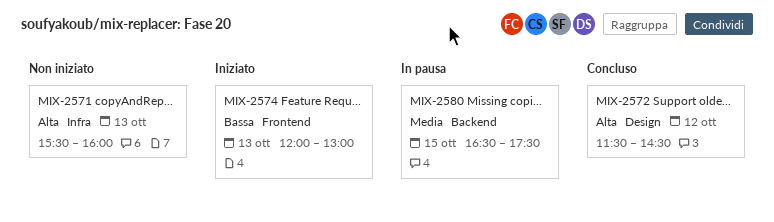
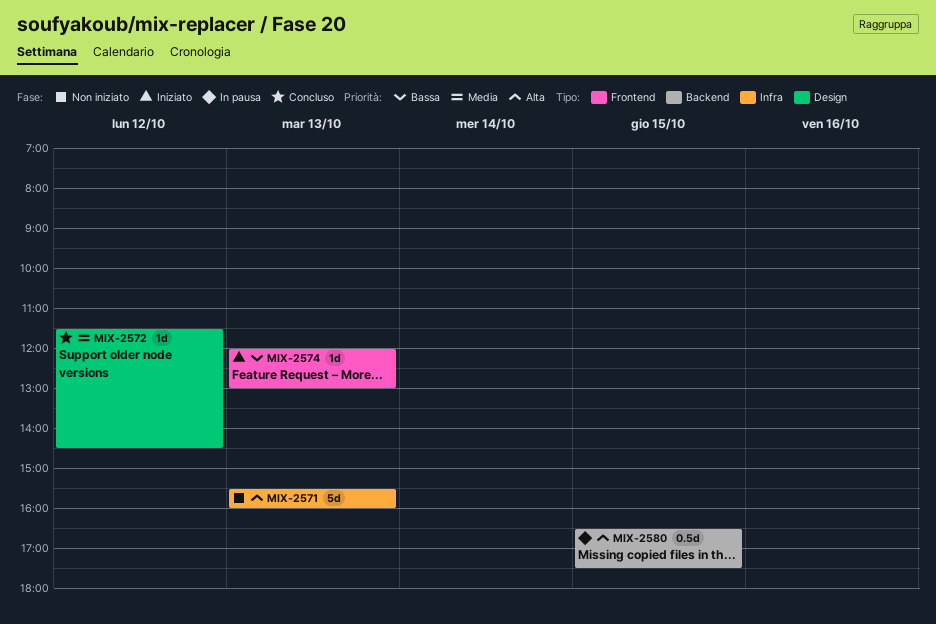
MIX-2572, priority: Alta -> Media
MIX-2580, priority: Media -> Alta

